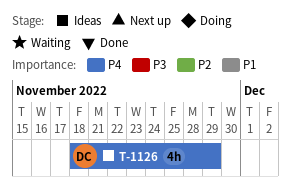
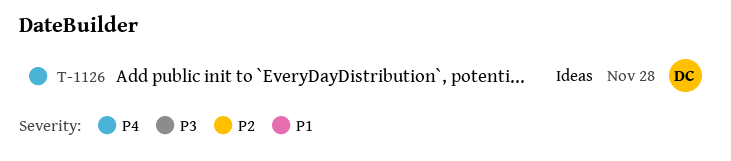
T-1126, due: Nov 29 -> Nov 28

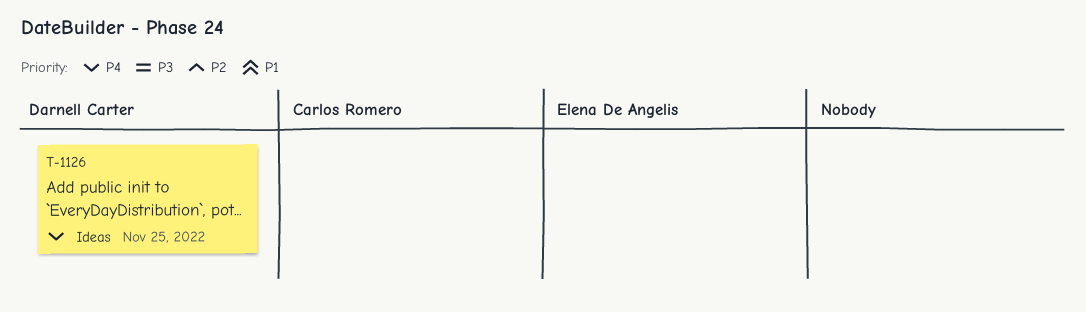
T-1126, due: Nov 28 -> Nov 25

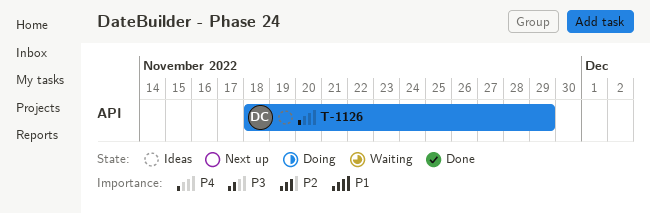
T-1126, due: Nov 25 -> Nov 29

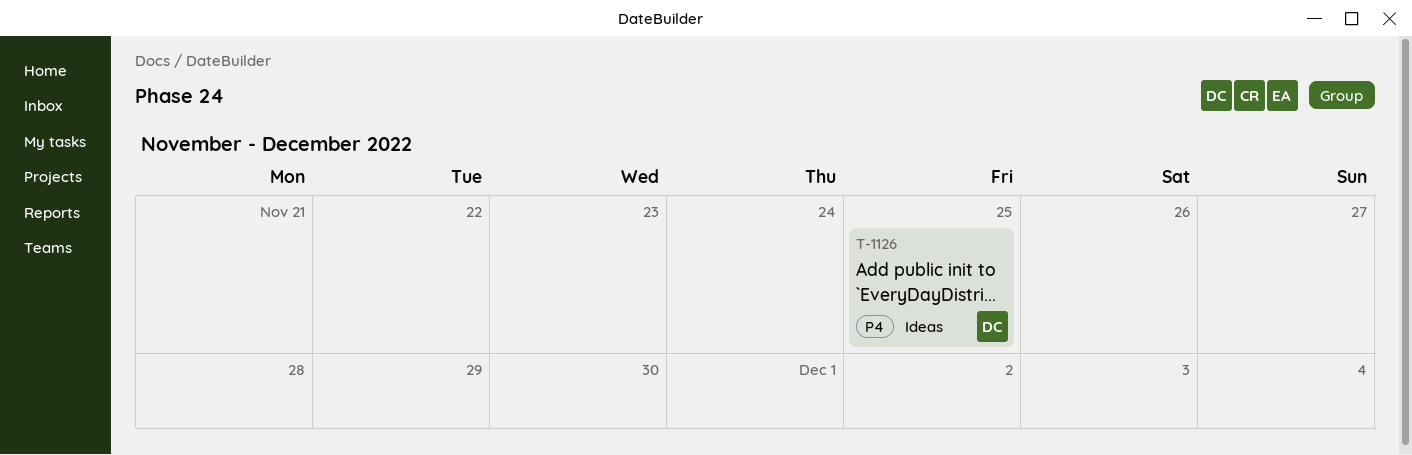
T-1126, due: Nov 29 -> Nov 25

